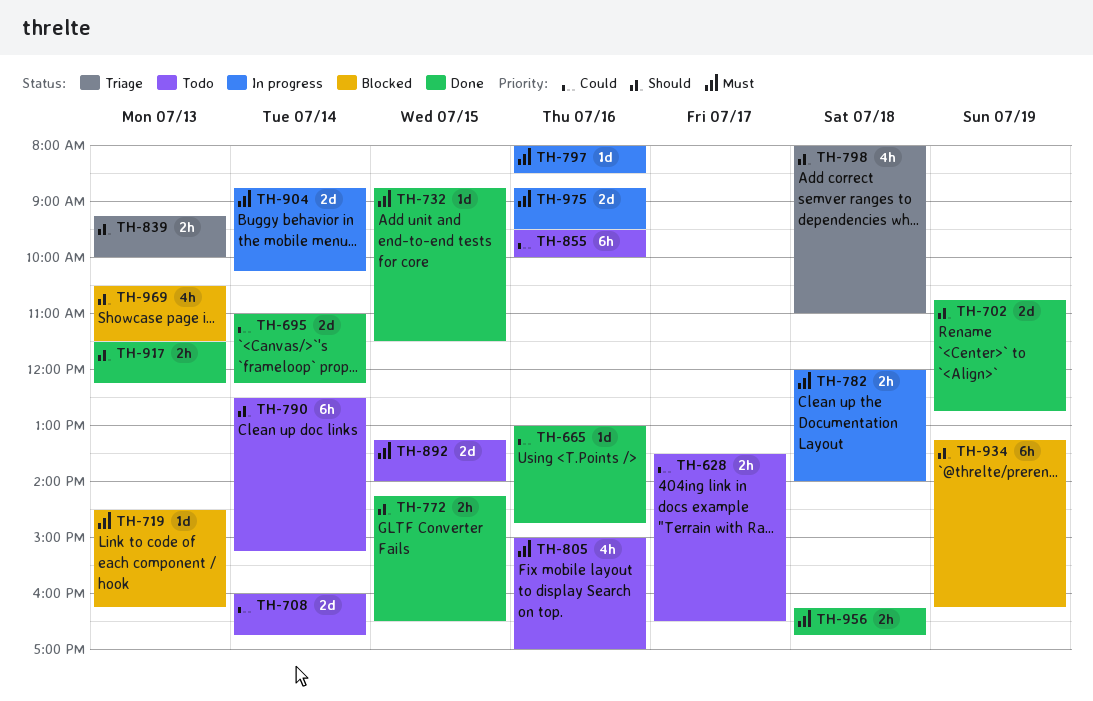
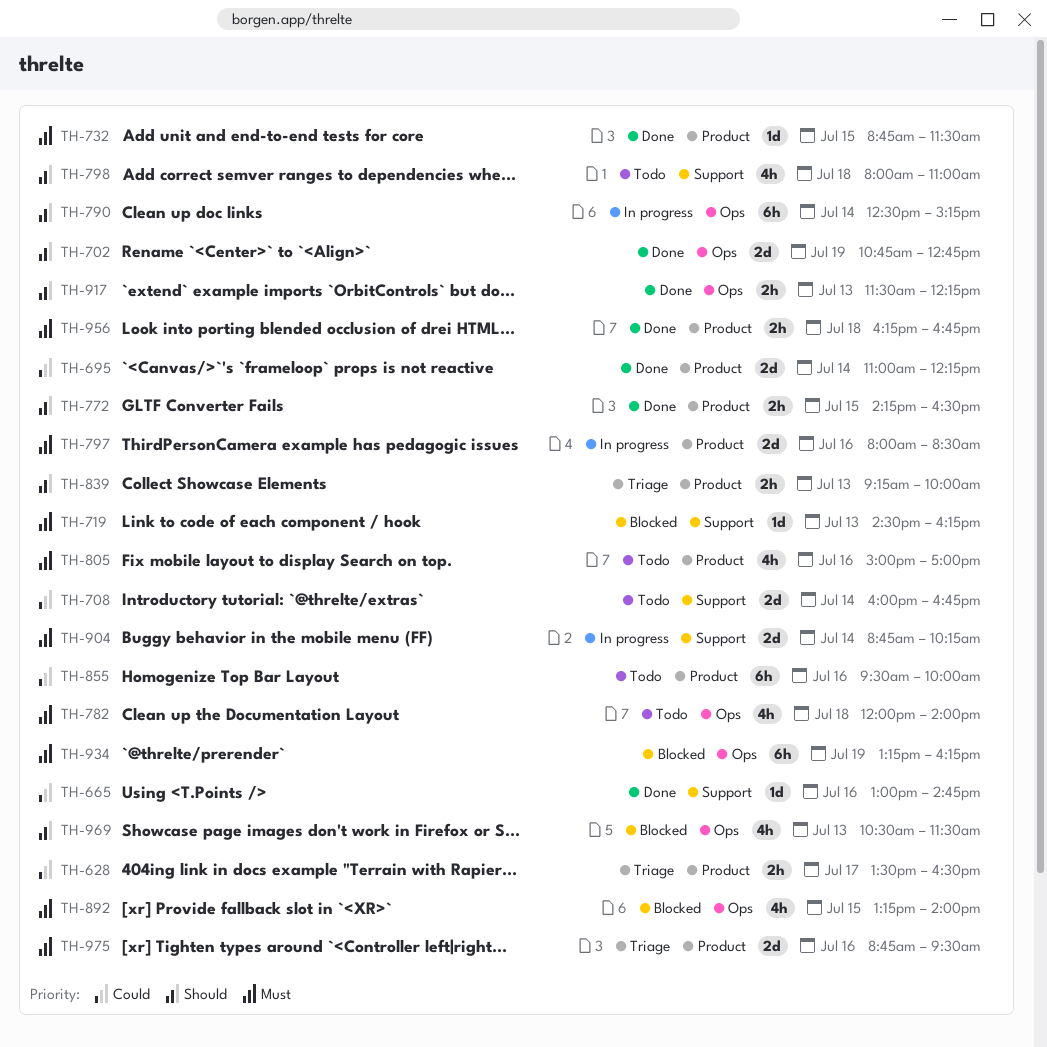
TH-628, status: Todo -> Triage
TH-782, status: In progress -> Todo
TH-782, estimate: 2h -> 4h
TH-790, status: Todo -> In progress
TH-797, estimate: 1d -> 2d
TH-798, status: Triage -> Todo
TH-892, status: Todo -> Blocked
TH-892, estimate: 2d -> 4h
TH-934, priority: Should -> Must
TH-975, status: In progress -> Triage

